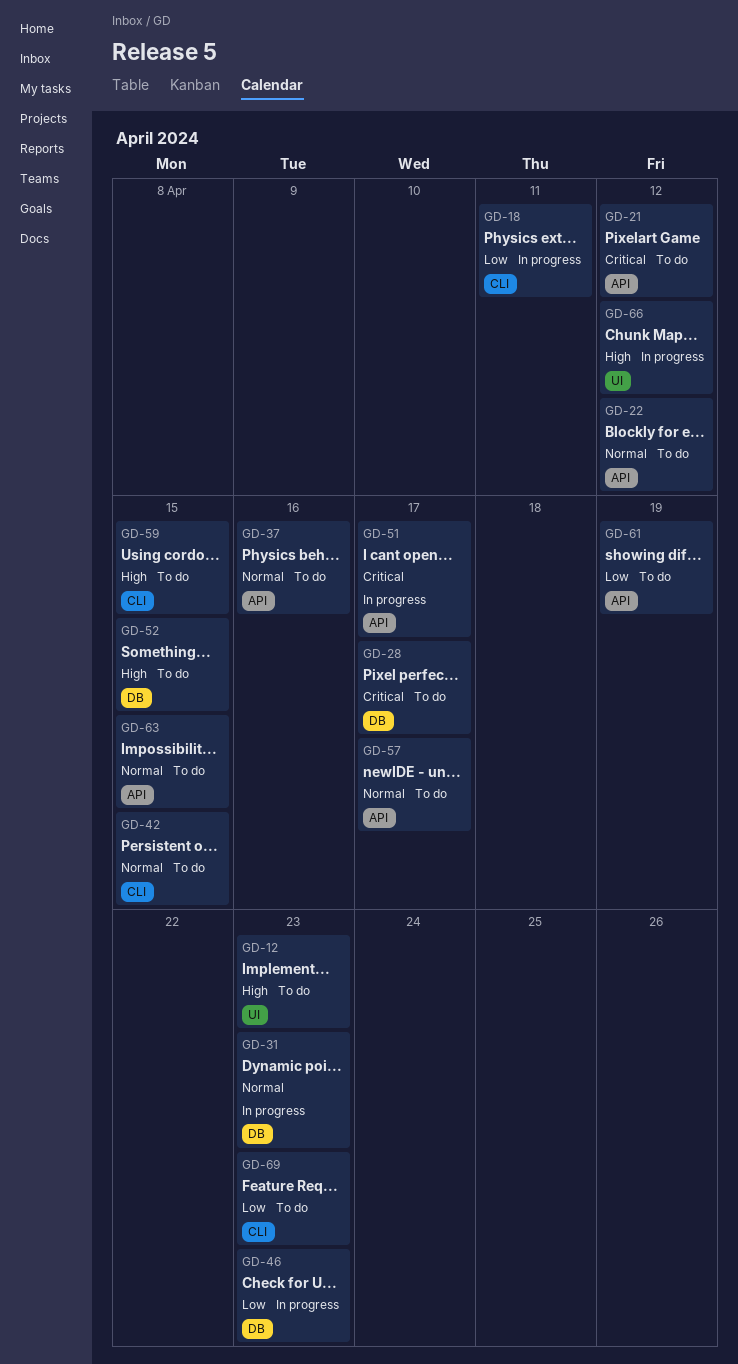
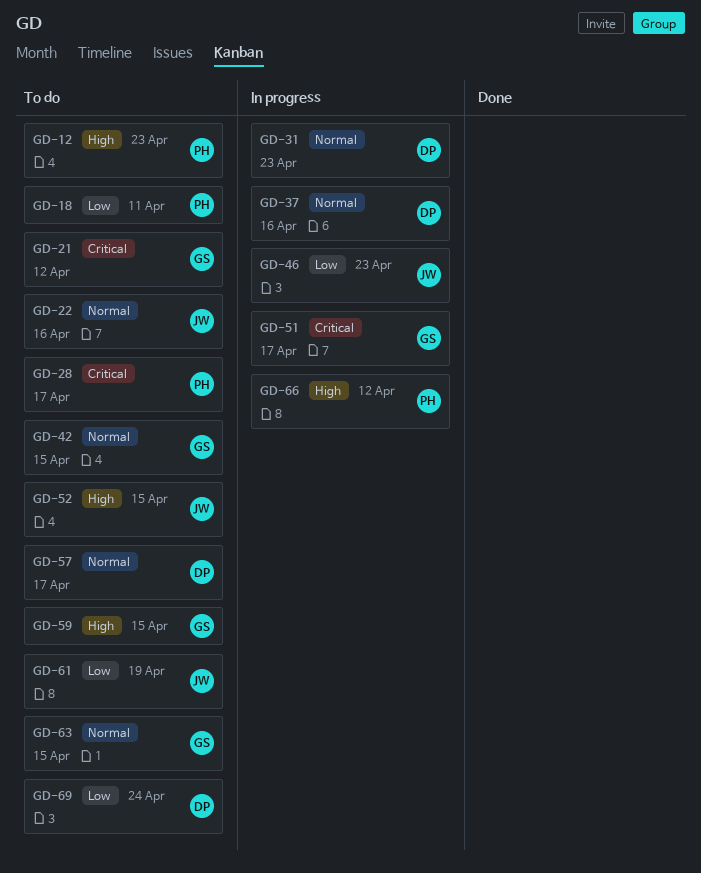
GD-18, status: In progress -> To do
GD-22, due: Apr 12 -> Apr 16
GD-37, status: To do -> In progress
GD-69, due: Apr 23 -> Apr 24

